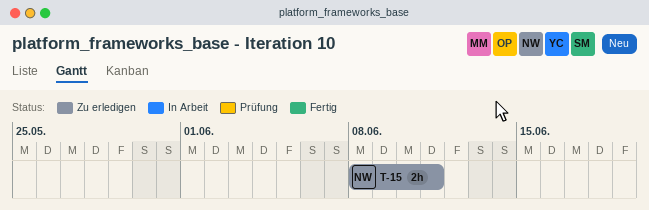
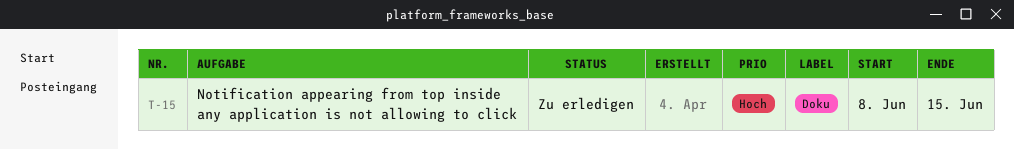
T-15, due: Jun 11 -> Jun 15

